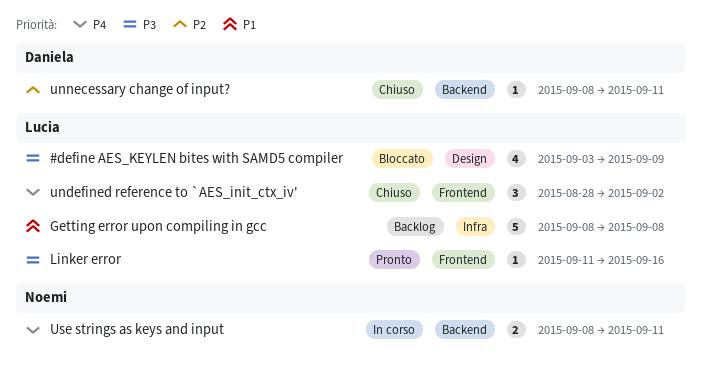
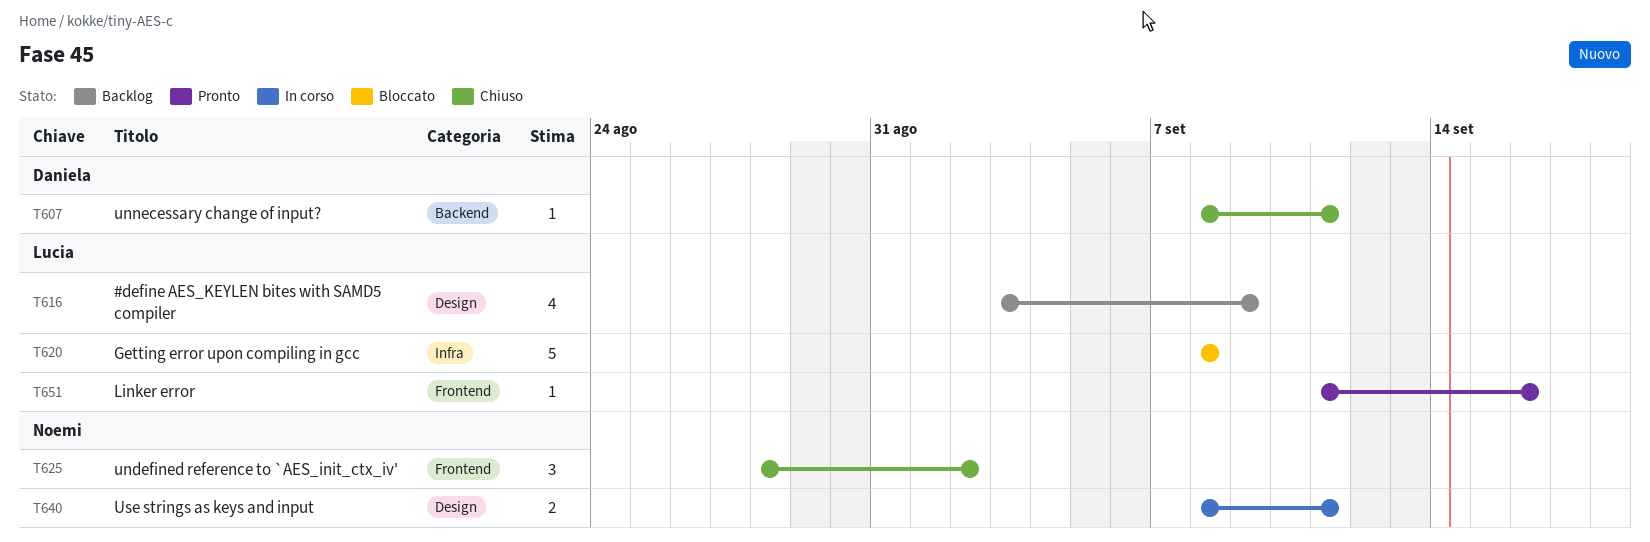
#define AES_KEYLEN bites with SAMD5 compiler, status: Bloccato -> Backlog
Getting error upon compiling in gcc, status: Backlog -> Bloccato
undefined reference to `AES_init_ctx_iv', owner: Lucia -> Noemi
Use strings as keys and input, label: Backend -> Design

